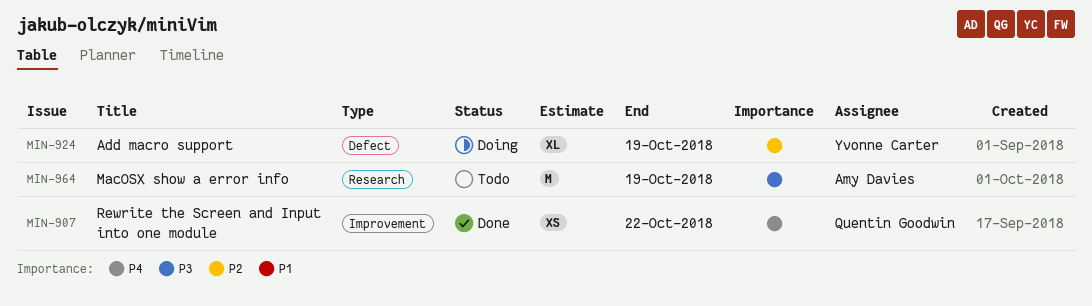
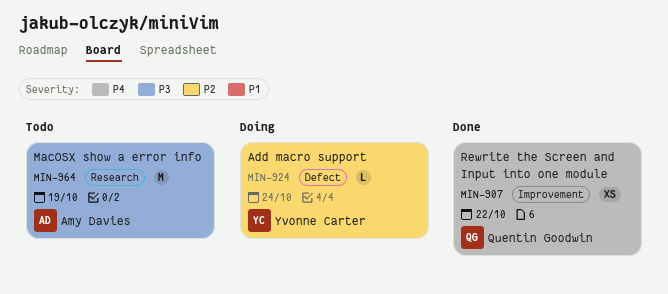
MIN-924, estimate: XL -> L
MIN-924, due: Oct 19 -> Oct 24

